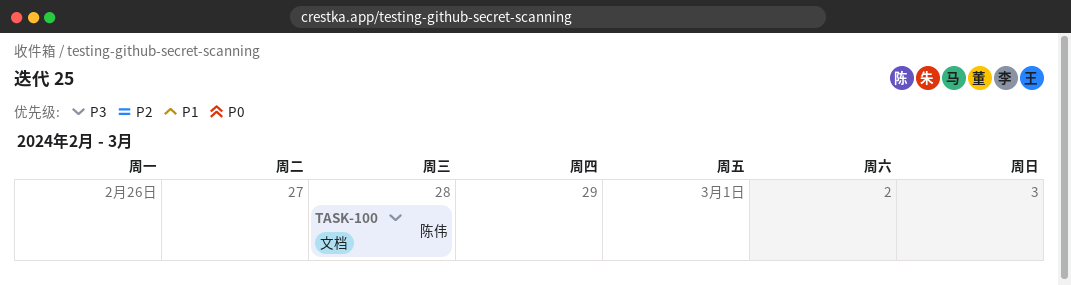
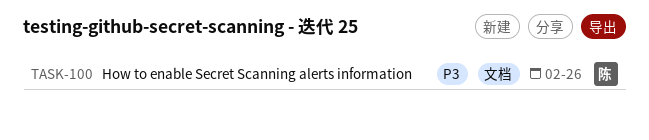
TASK-100, due: Feb 28 -> Feb 26

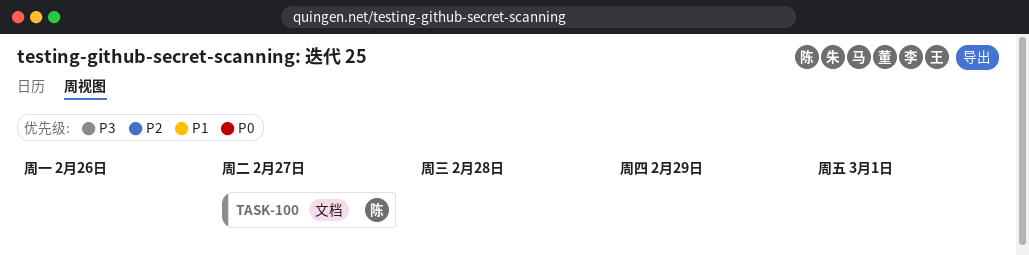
TASK-100, due: Feb 26 -> Feb 27

